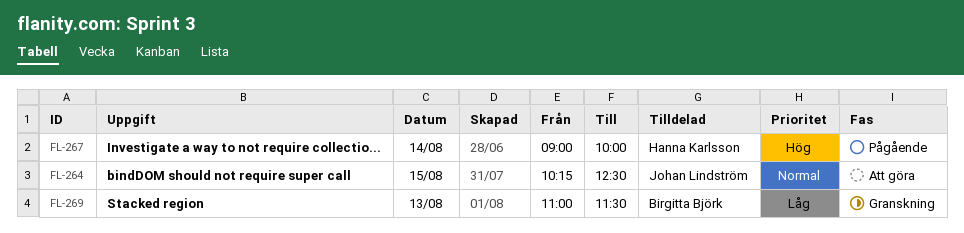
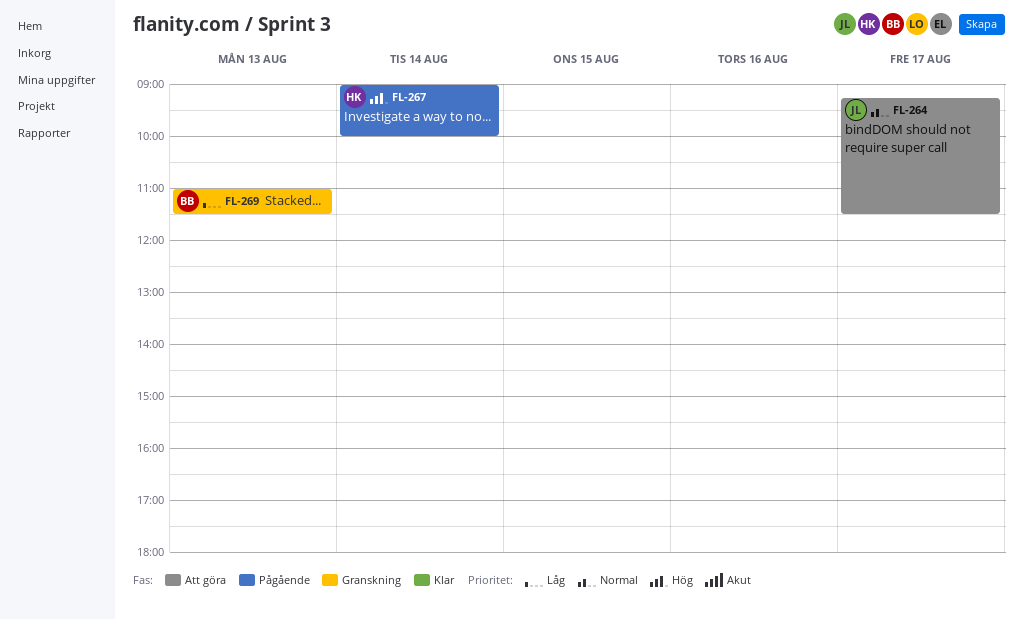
FL-264, day: Aug 15 -> Aug 17
FL-264, begins: 10:15 -> 09:15
FL-264, ends: 12:30 -> 11:30

